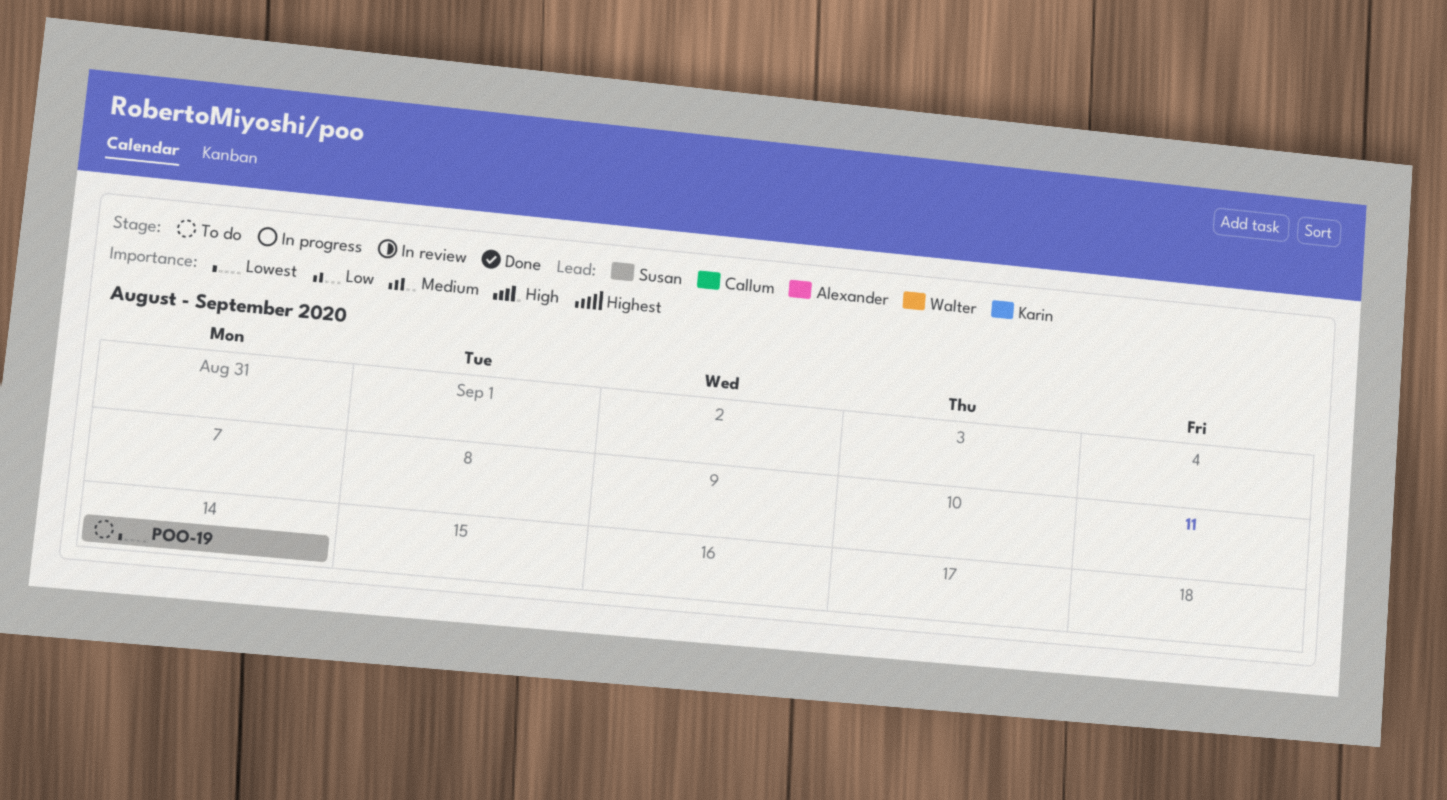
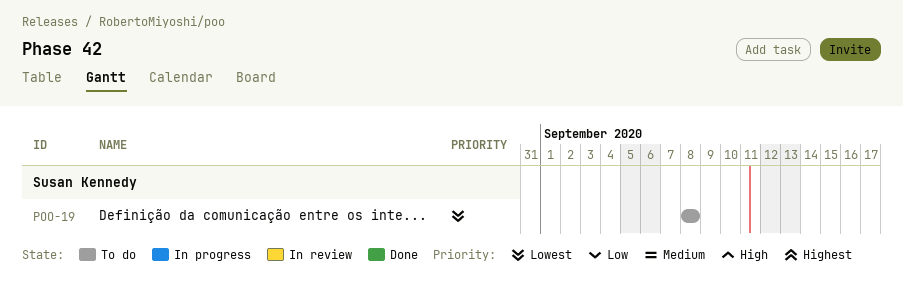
POO-19, start: Sep 14 -> Sep 8
POO-19, due: Sep 14 -> Sep 8

